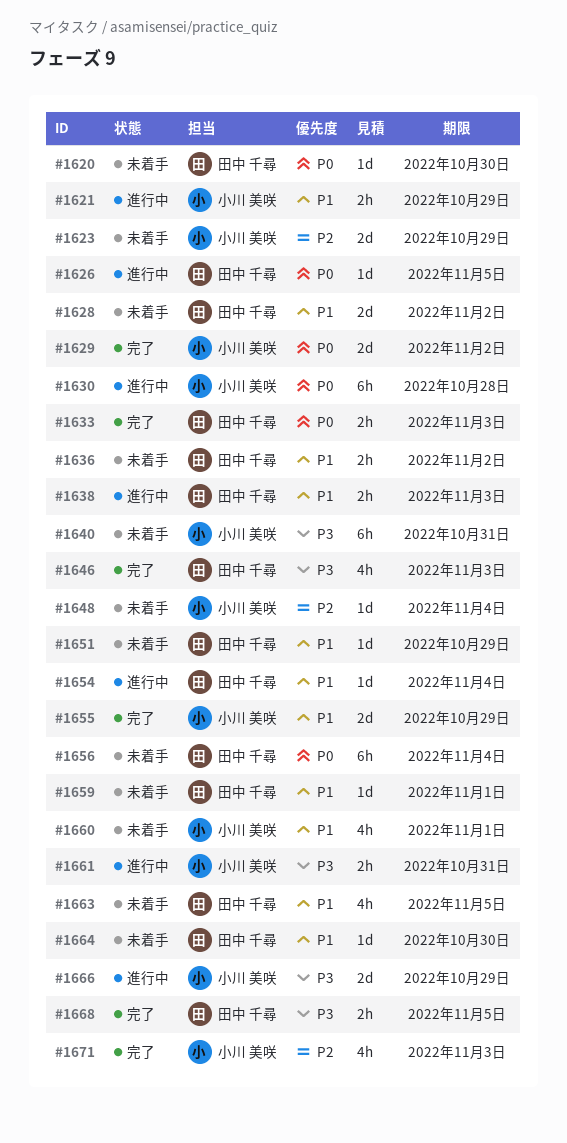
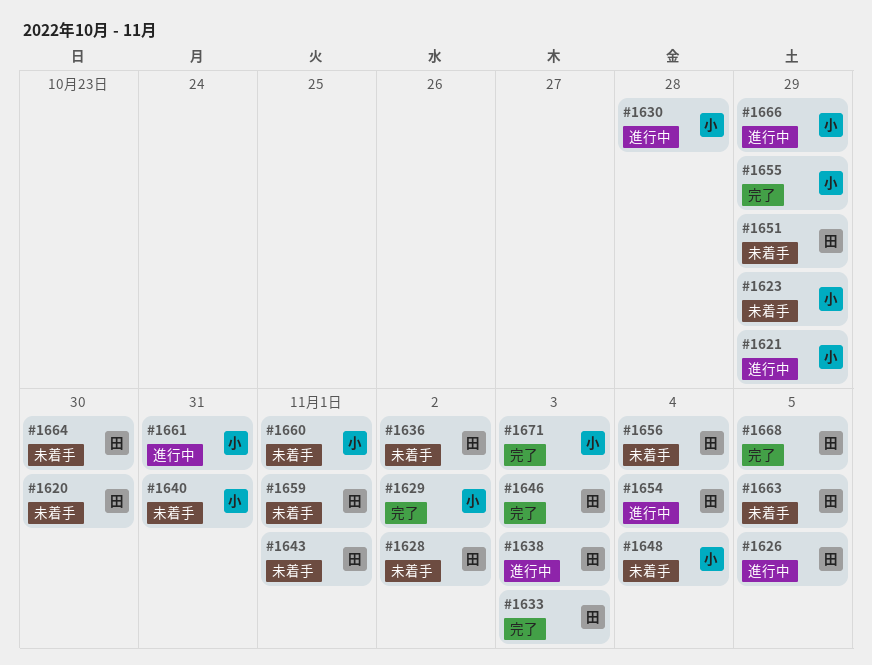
#1643: none -> present

